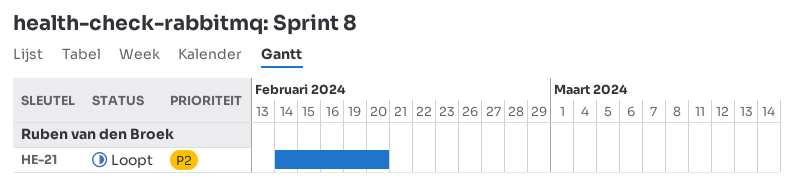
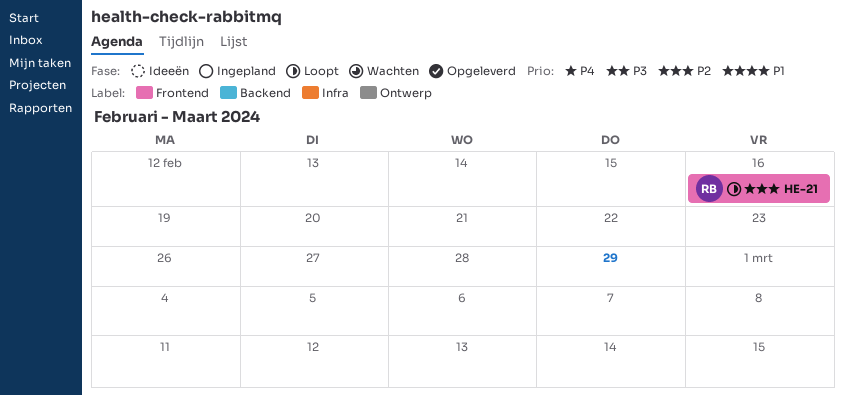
HE-21, start: Feb 14 -> Feb 16
HE-21, due: Feb 20 -> Feb 16

